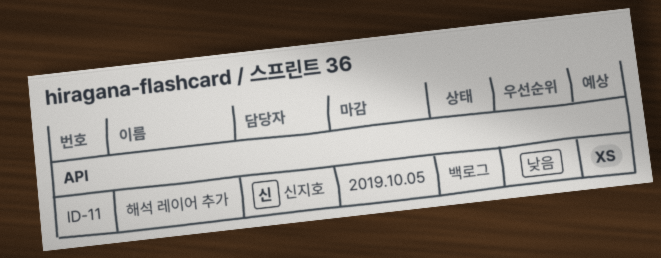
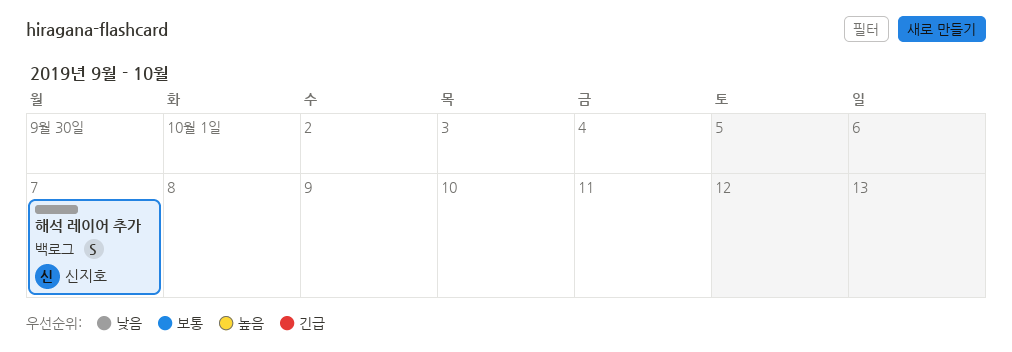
해석 레이어 추가, estimate: XS -> S
해석 레이어 추가, due: Oct 5 -> Oct 7

